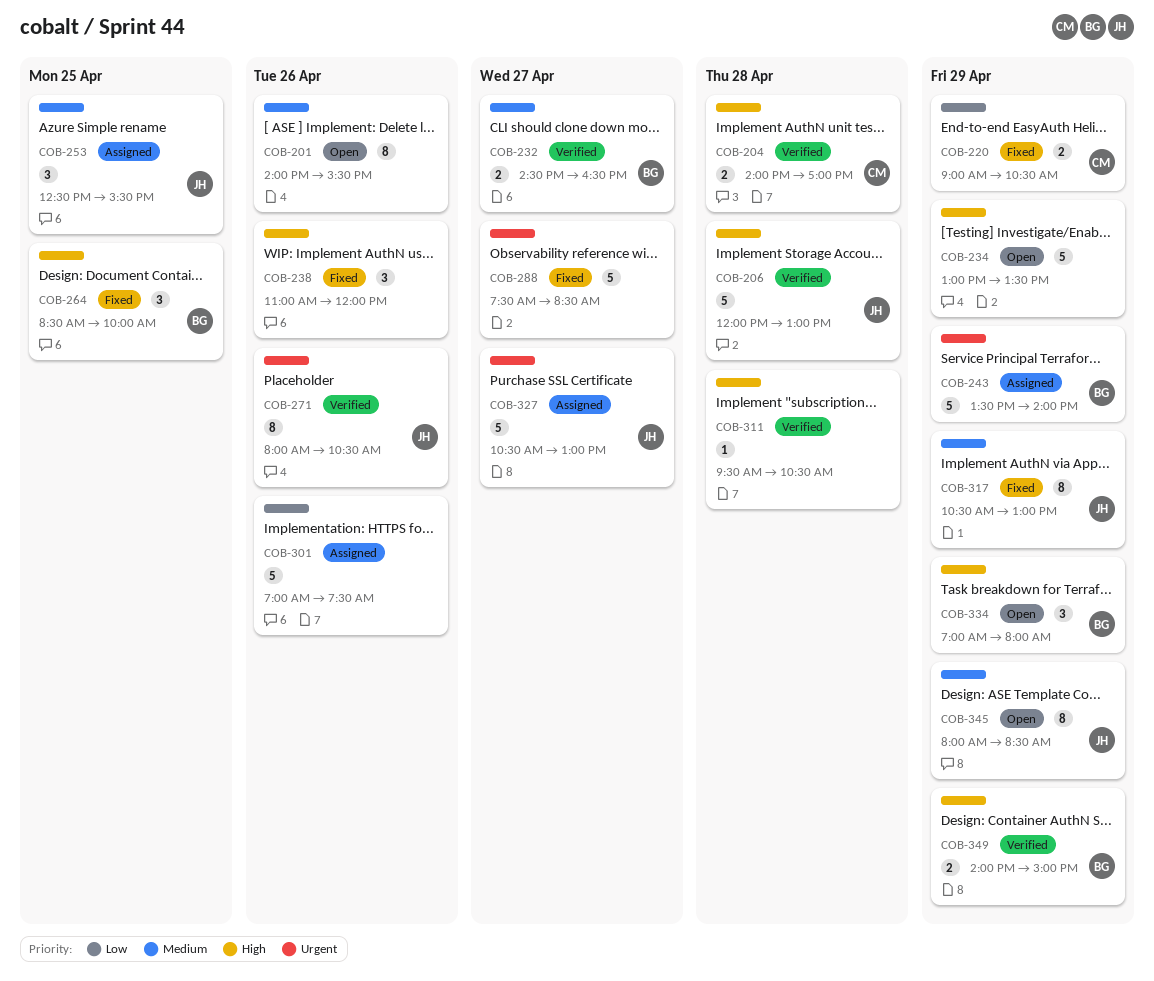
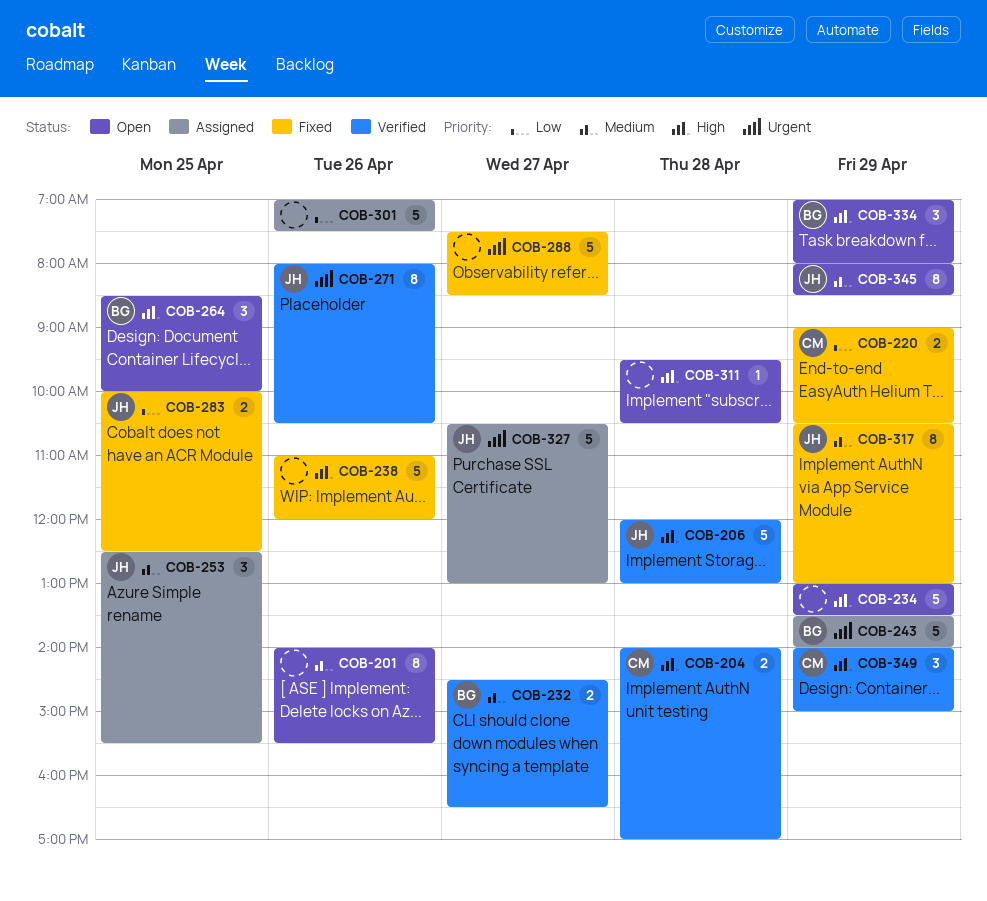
COB-238, estimate: 3 -> 5
COB-264, status: Fixed -> Open
COB-283: none -> present
COB-311, status: Verified -> Open
COB-349, owner: BG -> CM
COB-349, estimate: 2 -> 3

